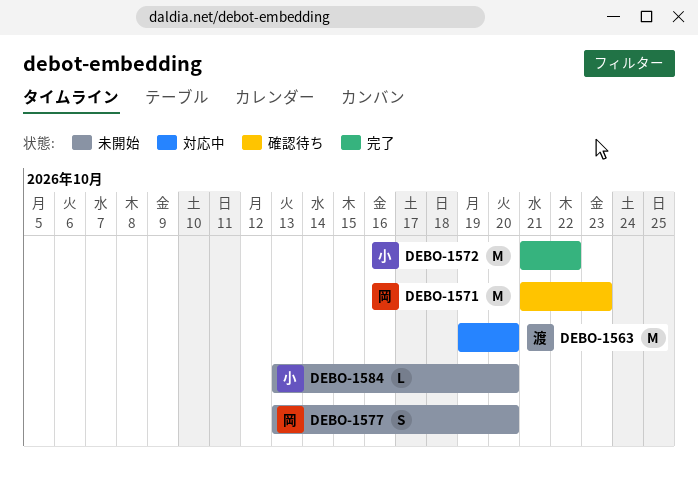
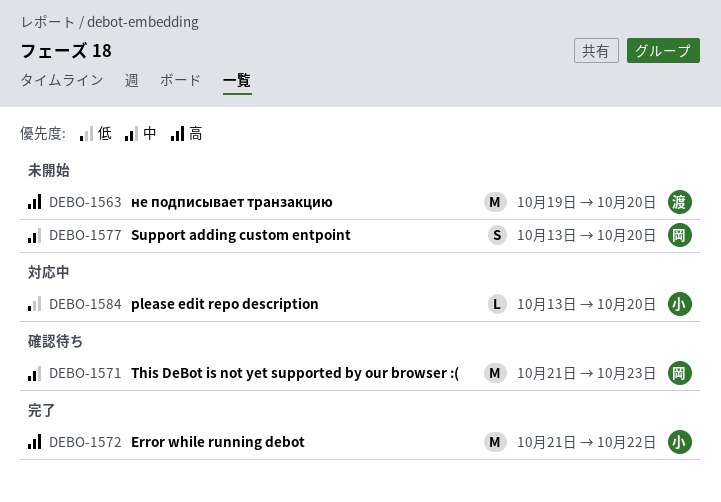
DEBO-1563, status: 対応中 -> 未開始
DEBO-1584, status: 未開始 -> 対応中

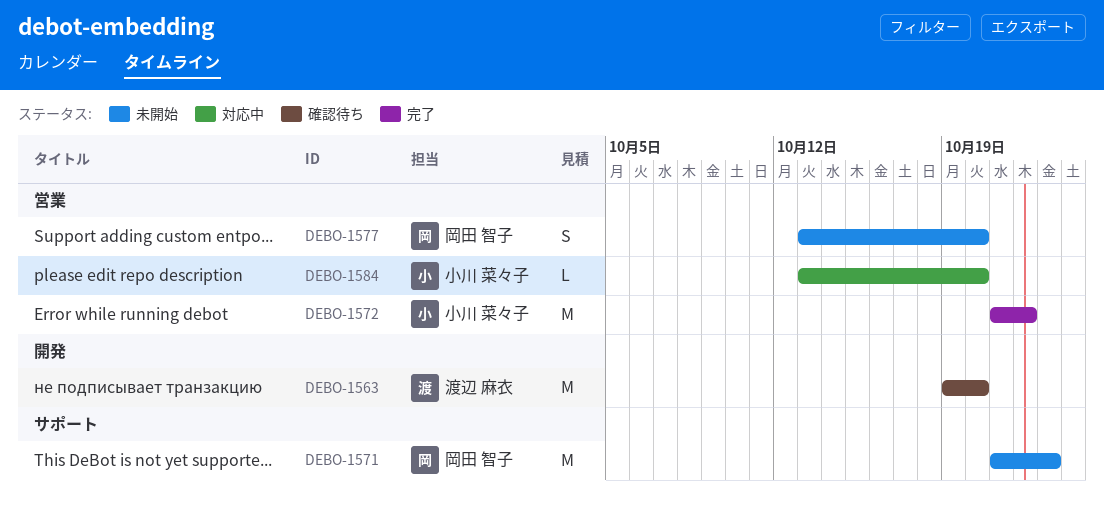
DEBO-1563, status: 未開始 -> 確認待ち
DEBO-1571, status: 確認待ち -> 未開始

